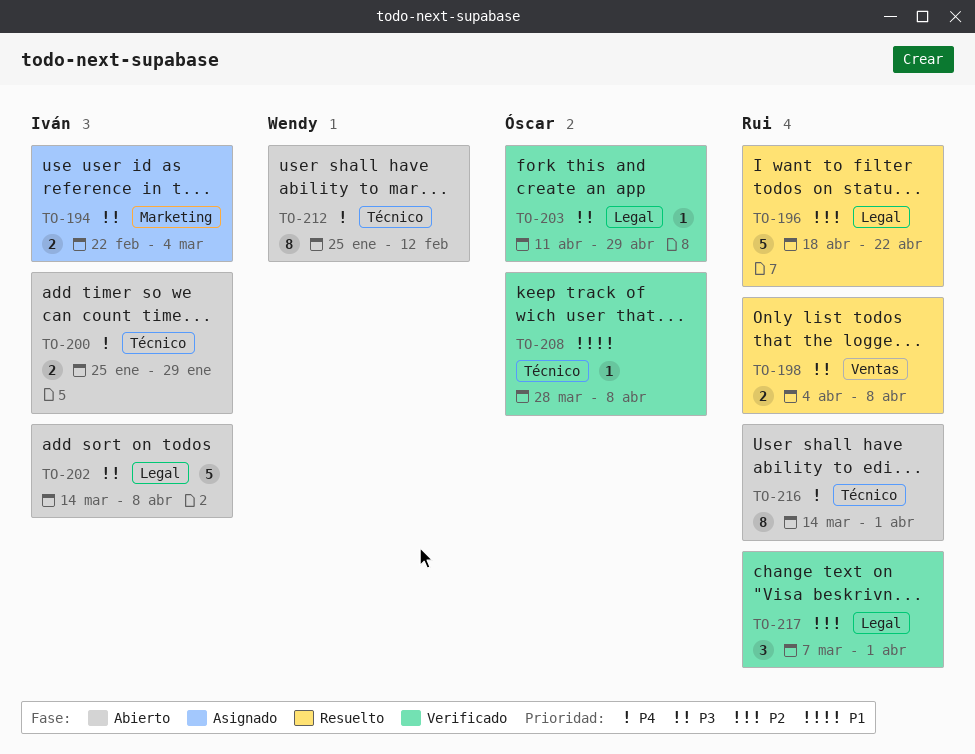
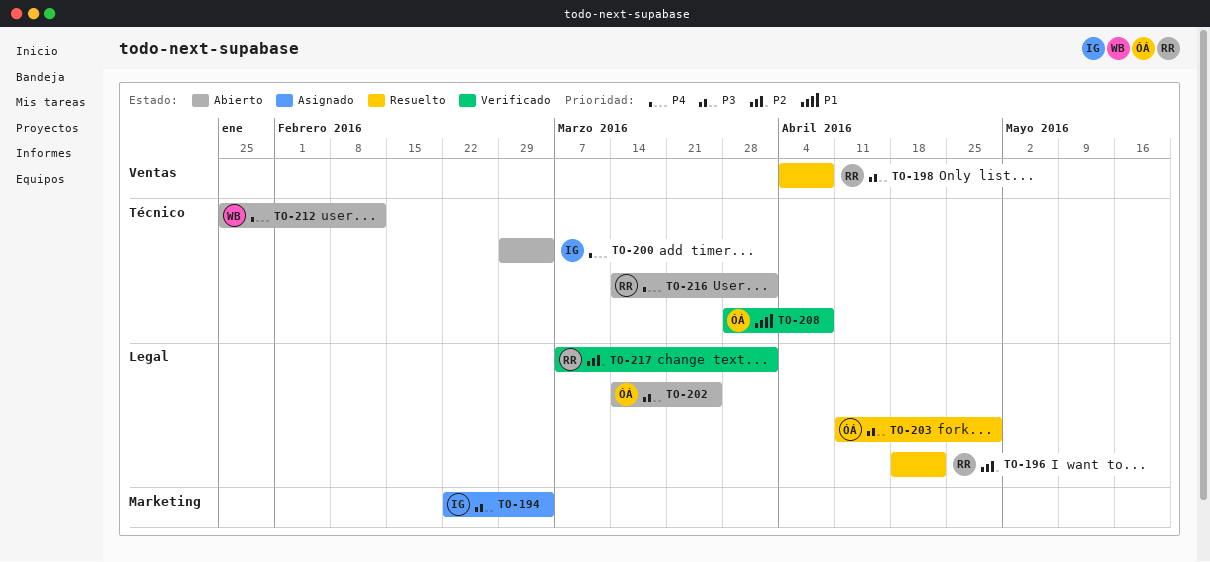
TO-200, start: Jan 25 -> Feb 29
TO-200, due: Jan 29 -> Mar 4
TO-202, owner: Iván -> Óscar
TO-202, due: Apr 8 -> Mar 25
TO-203, status: Verificado -> Resuelto

